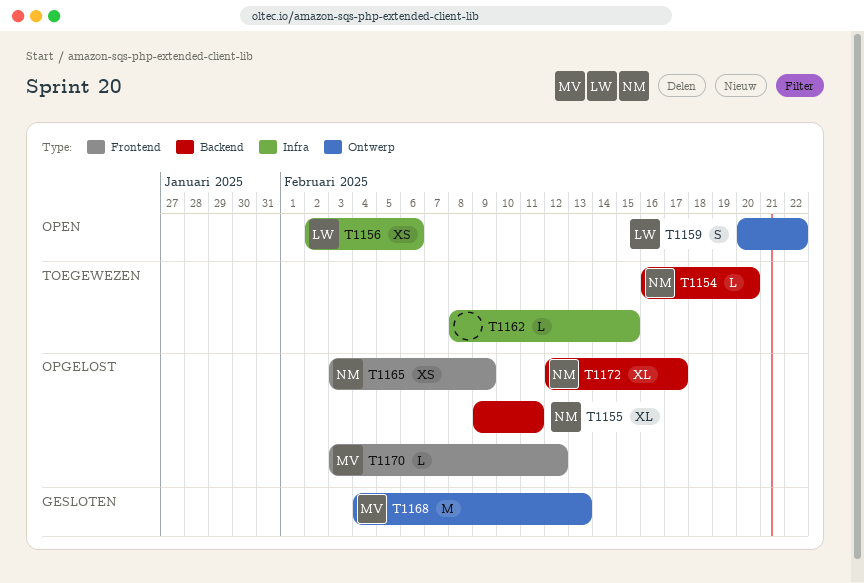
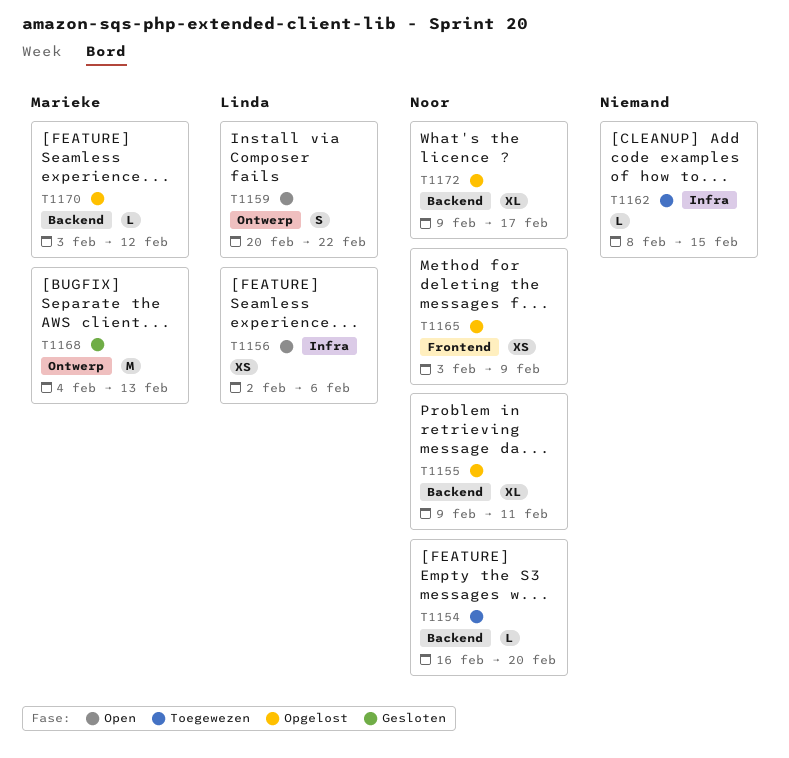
T1170, label: Frontend -> Backend
T1172, start: Feb 12 -> Feb 9

